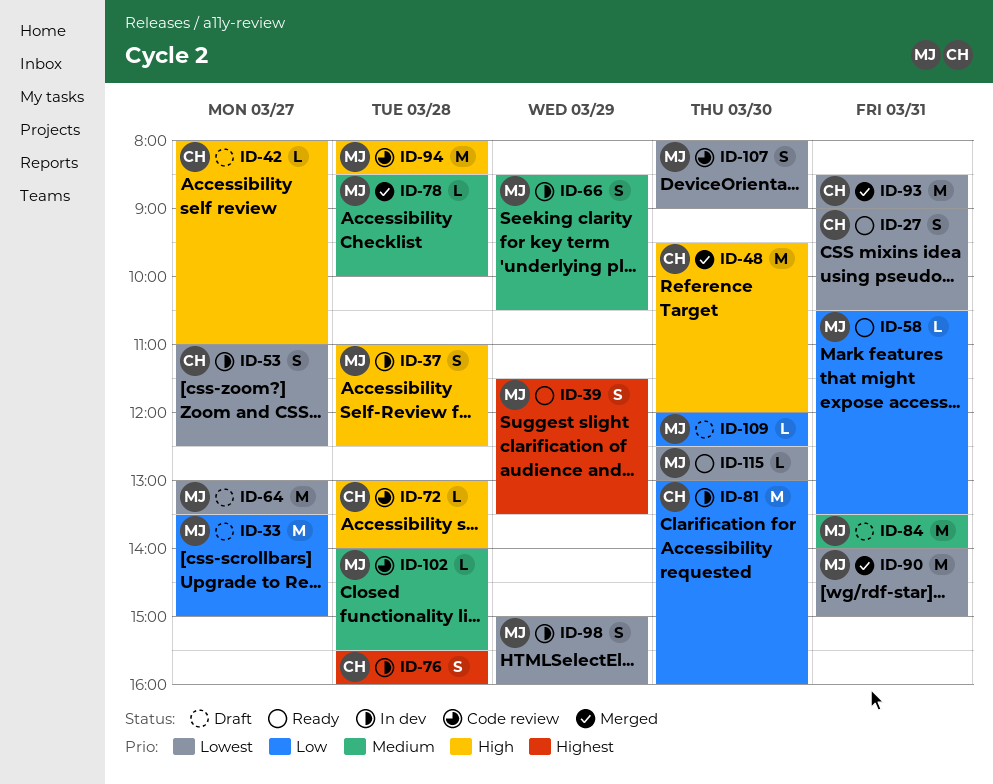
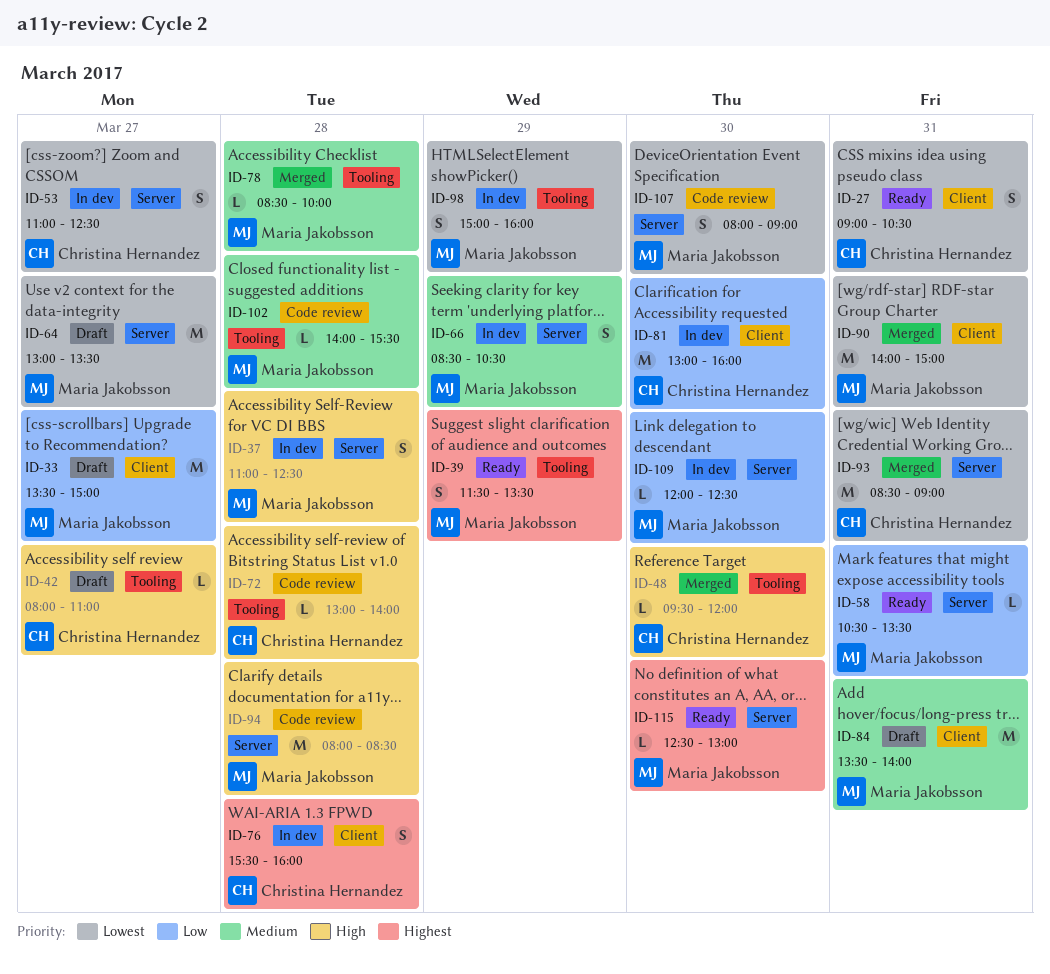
ID-48, estimate: M -> L
ID-109, status: Draft -> In dev
ID-115, priority: Lowest -> Highest

